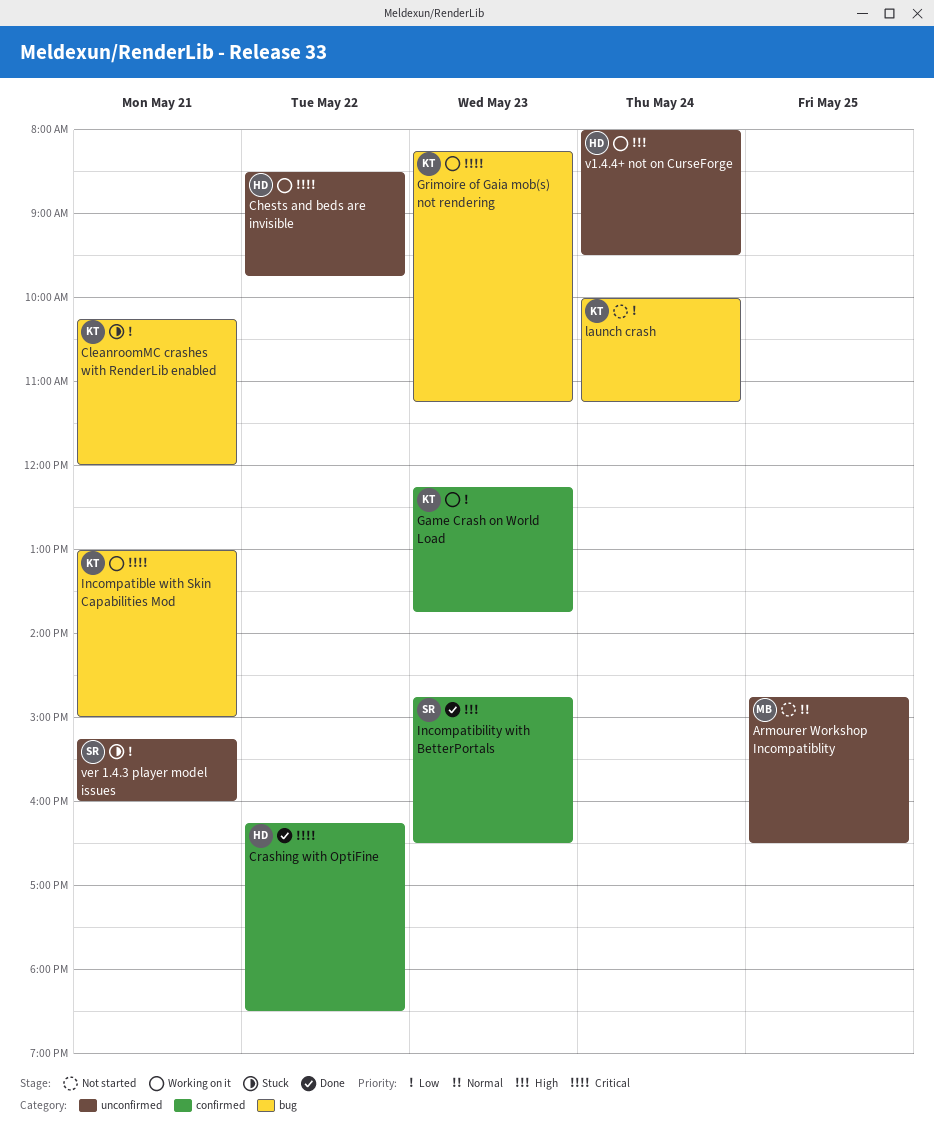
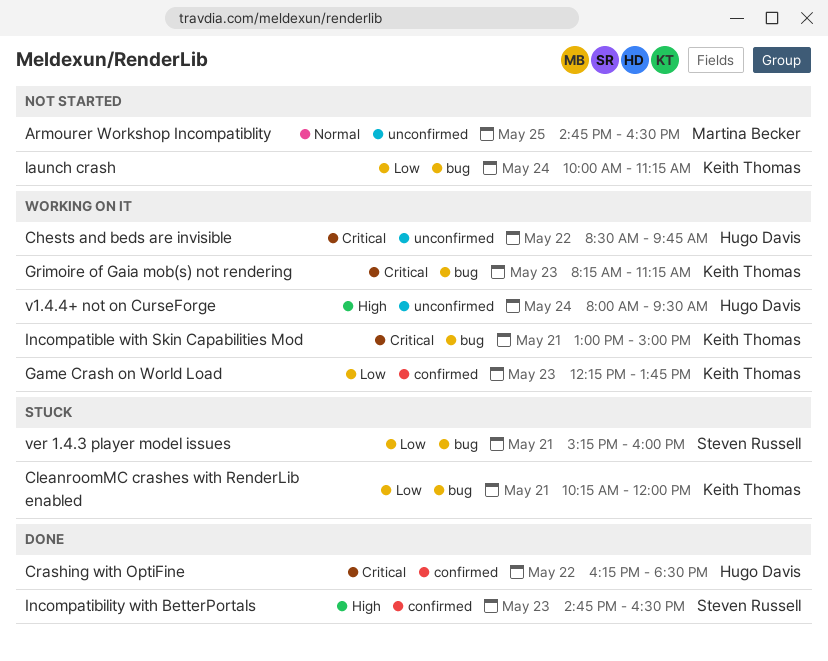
ver 1.4.3 player model issues, label: unconfirmed -> bug

